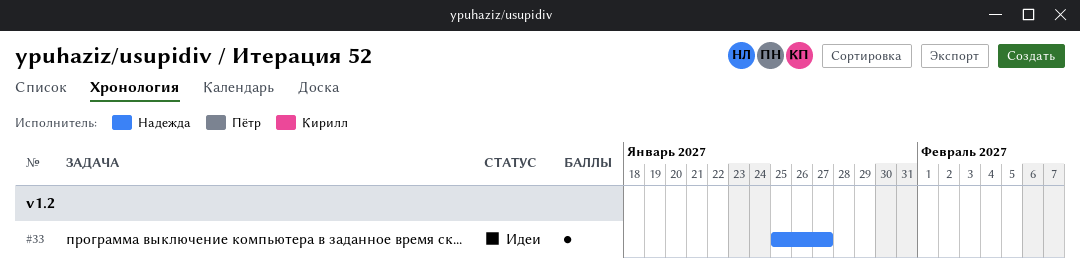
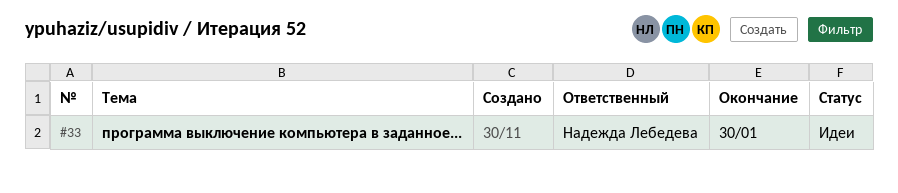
#33, due: Jan 27 -> Jan 30

